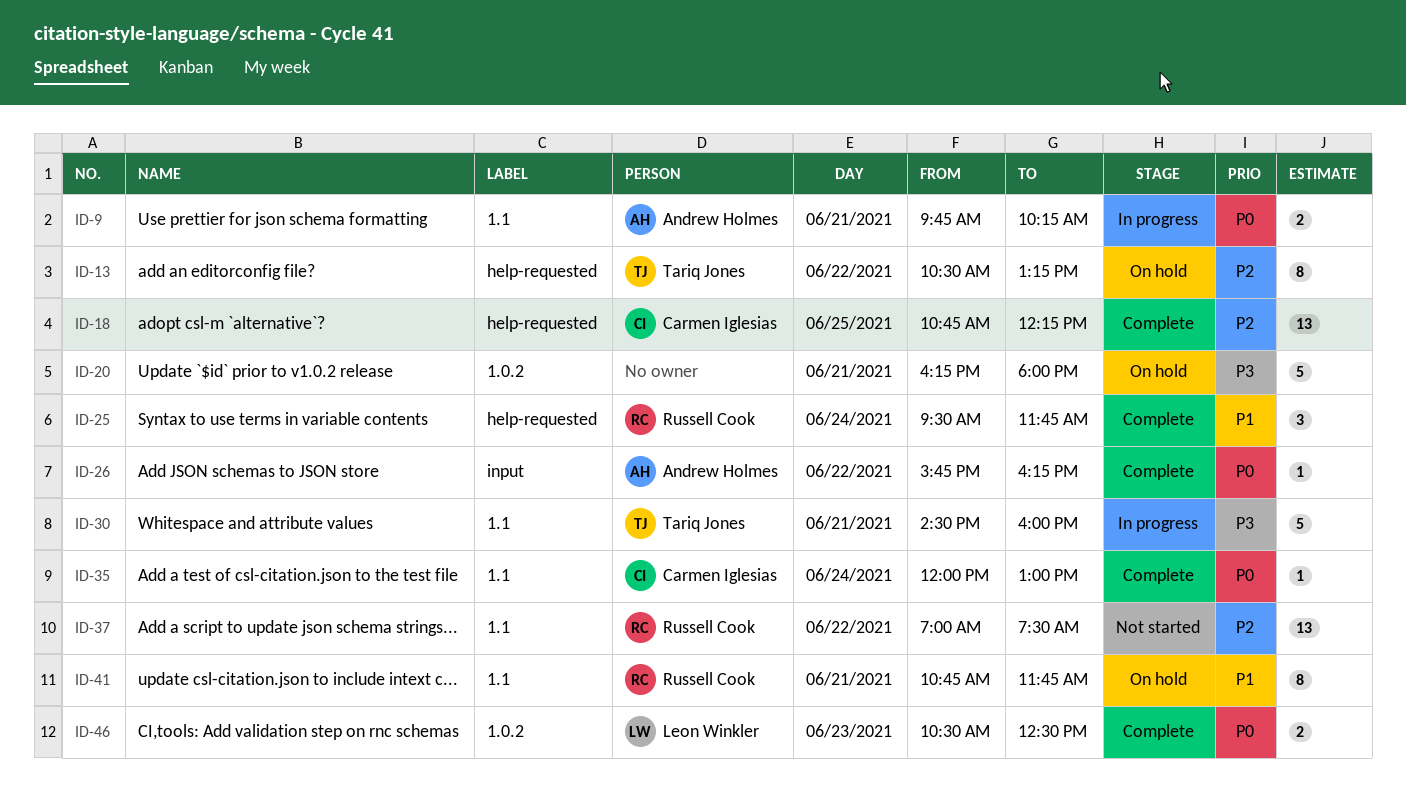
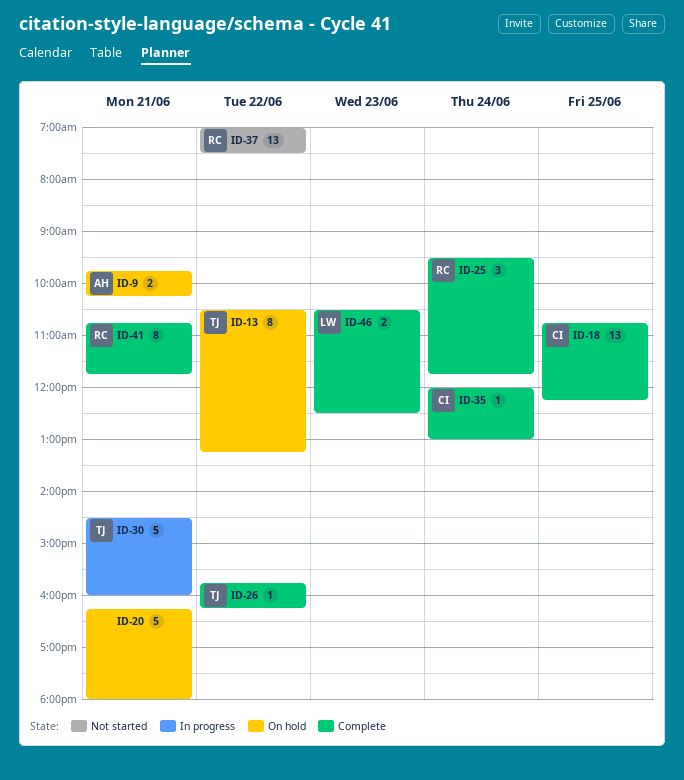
ID-9, status: In progress -> On hold
ID-26, owner: Andrew Holmes -> Tariq Jones
ID-41, status: On hold -> Complete

